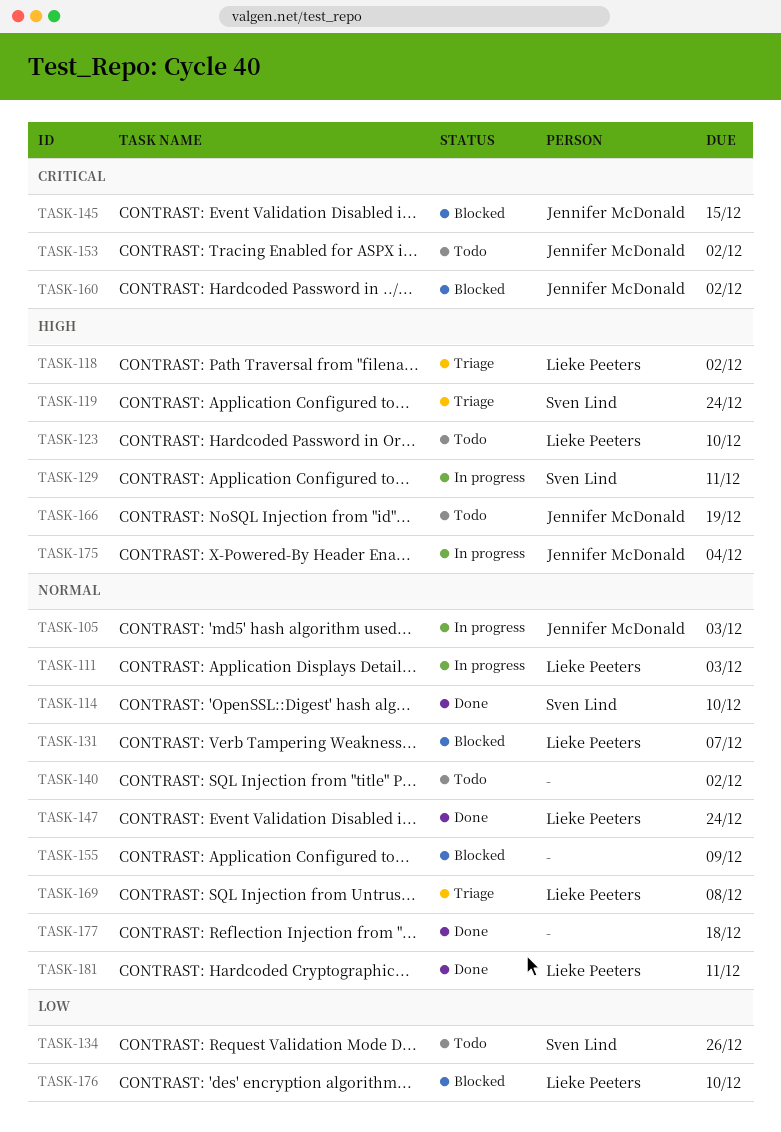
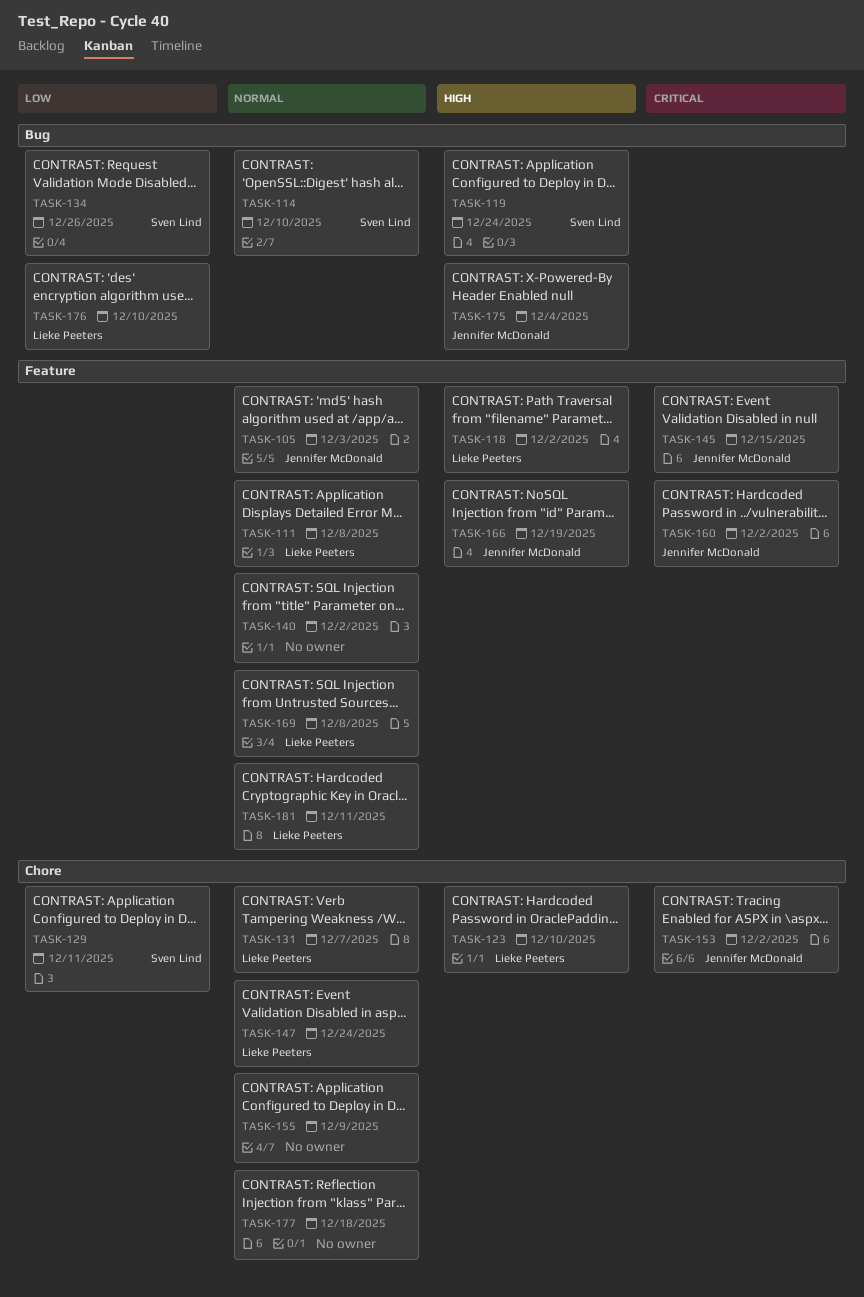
TASK-111, due: Dec 3 -> Dec 8
TASK-129, priority: High -> Low

